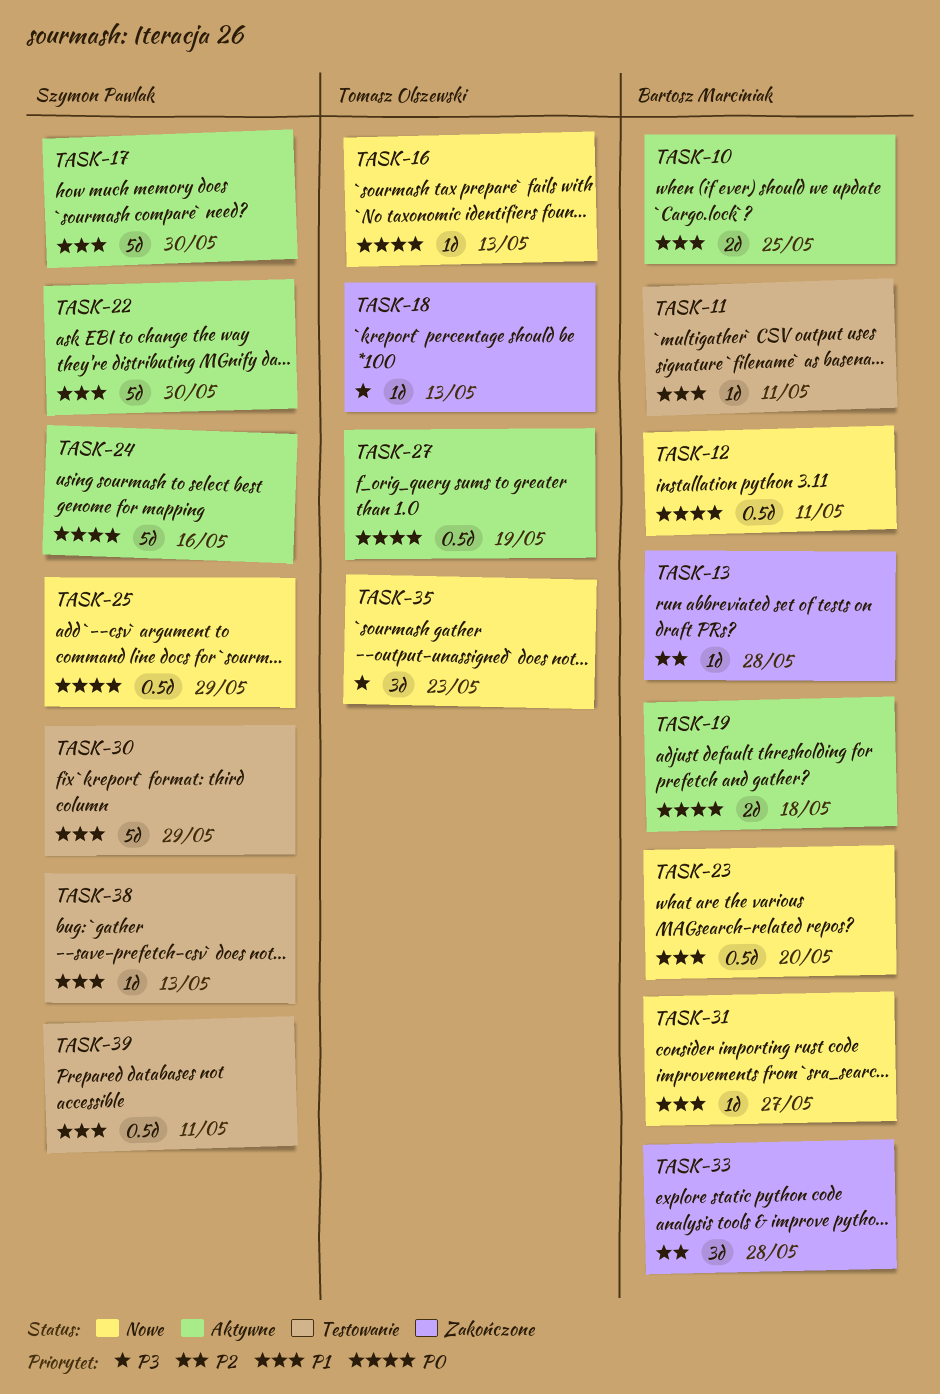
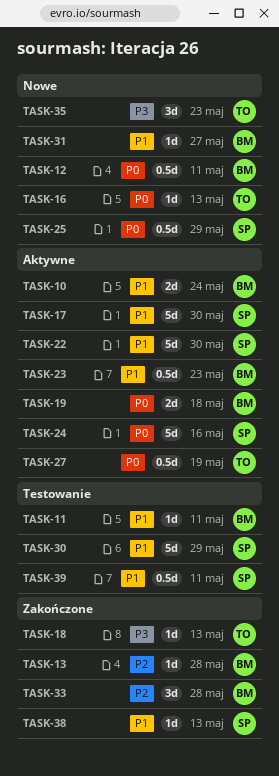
TASK-10, due: May 25 -> May 24
TASK-23, status: Nowe -> Aktywne
TASK-23, due: May 20 -> May 23
TASK-38, status: Testowanie -> Zakończone

